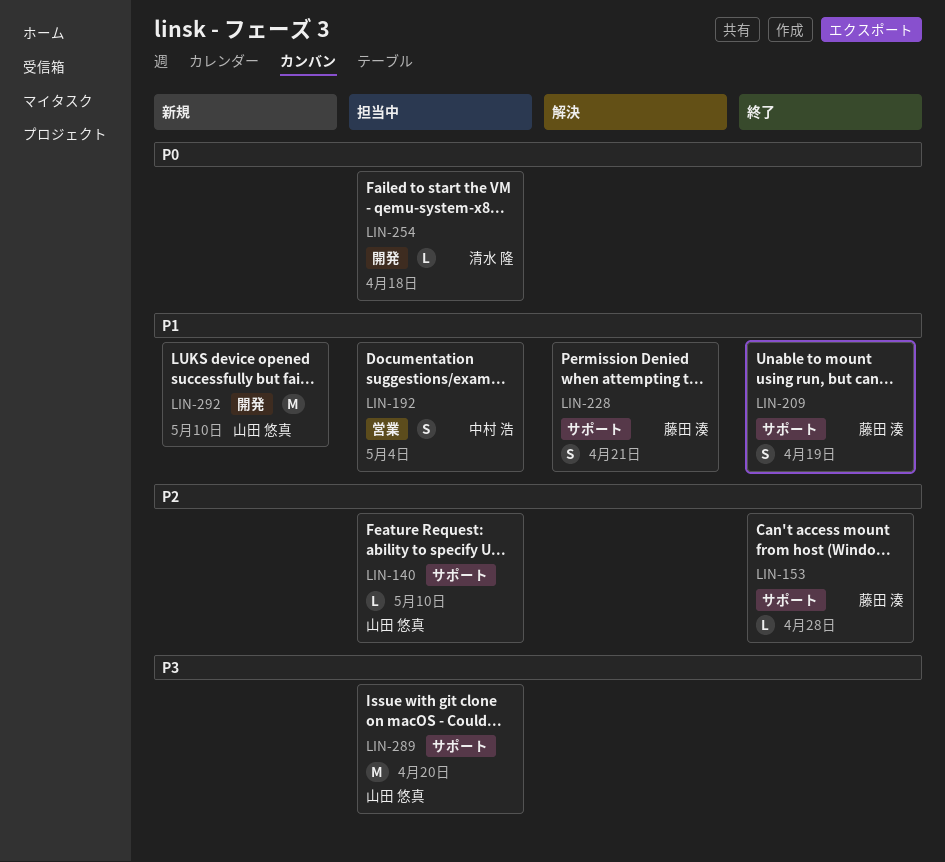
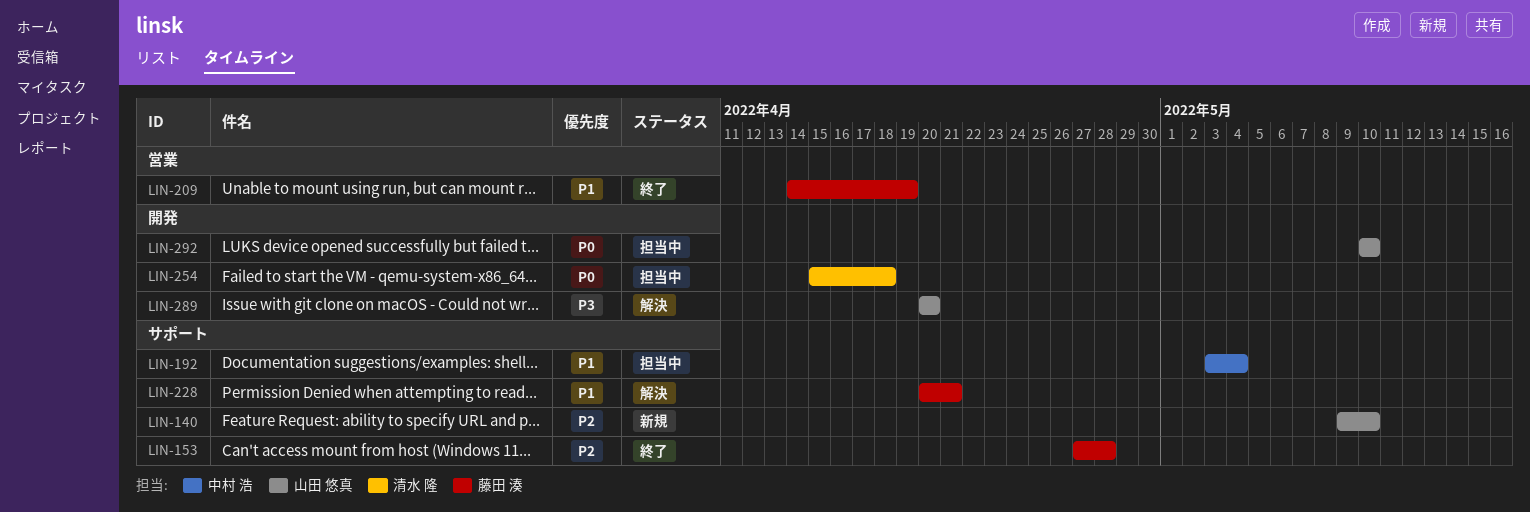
LIN-140, status: 担当中 -> 新規
LIN-192, label: 営業 -> サポート
LIN-209, label: サポート -> 営業
LIN-289, status: 担当中 -> 解決
LIN-289, label: サポート -> 開発
LIN-292, status: 新規 -> 担当中
LIN-292, priority: P1 -> P0

